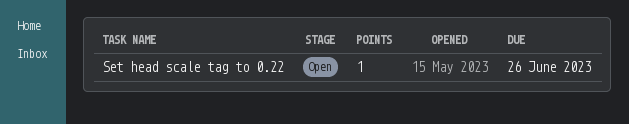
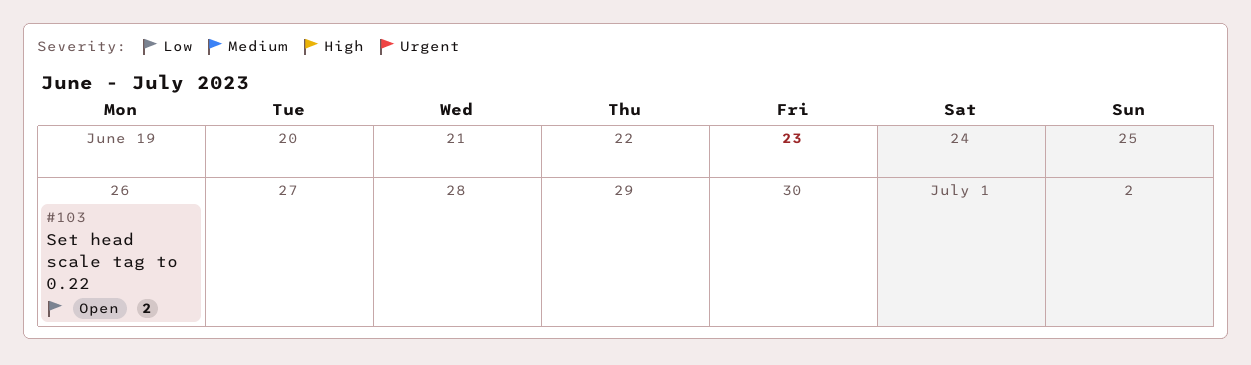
Set head scale tag to 0.22, estimate: 1 -> 2

